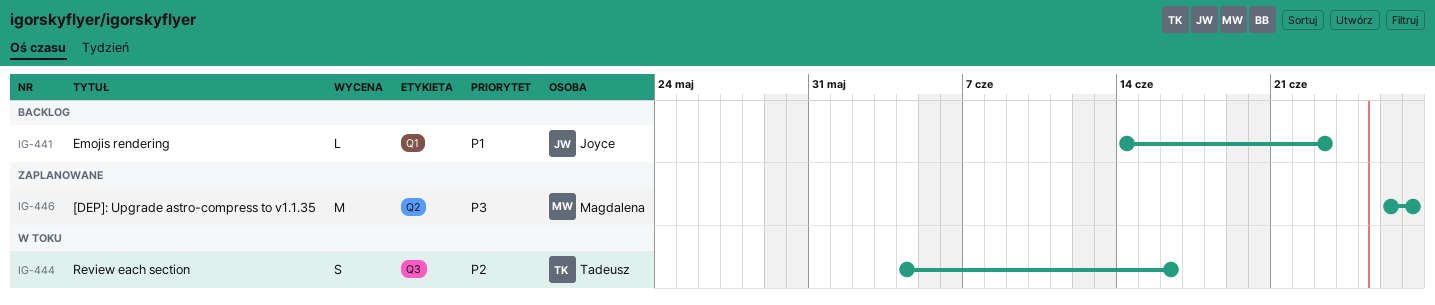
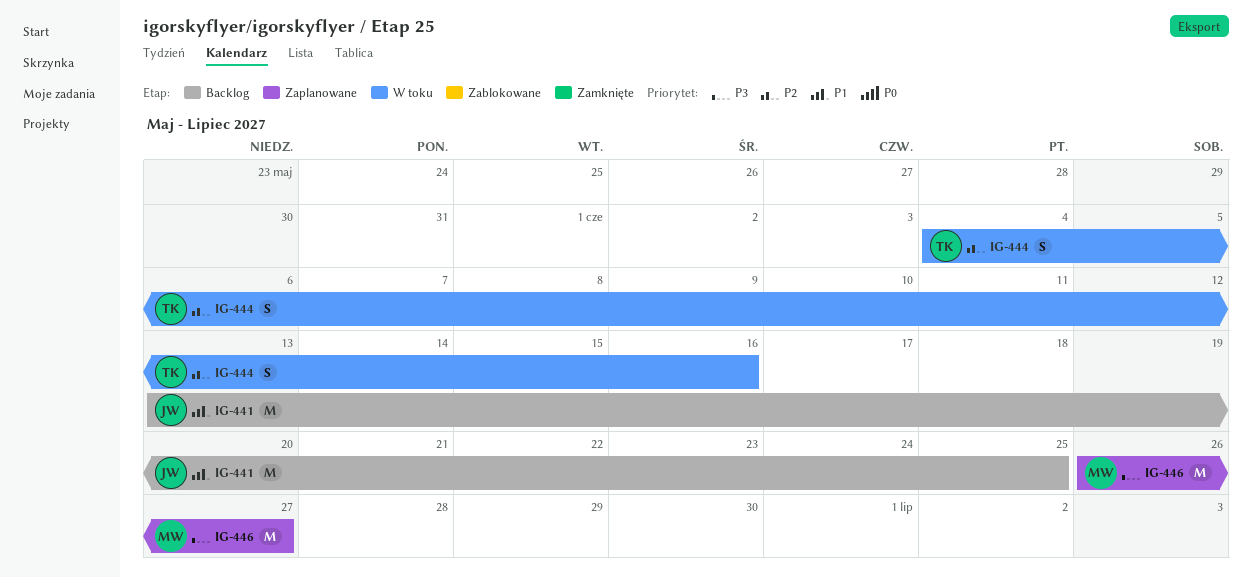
IG-441, estimate: L -> M
IG-441, start: Jun 14 -> Jun 13
IG-441, due: Jun 23 -> Jun 25

